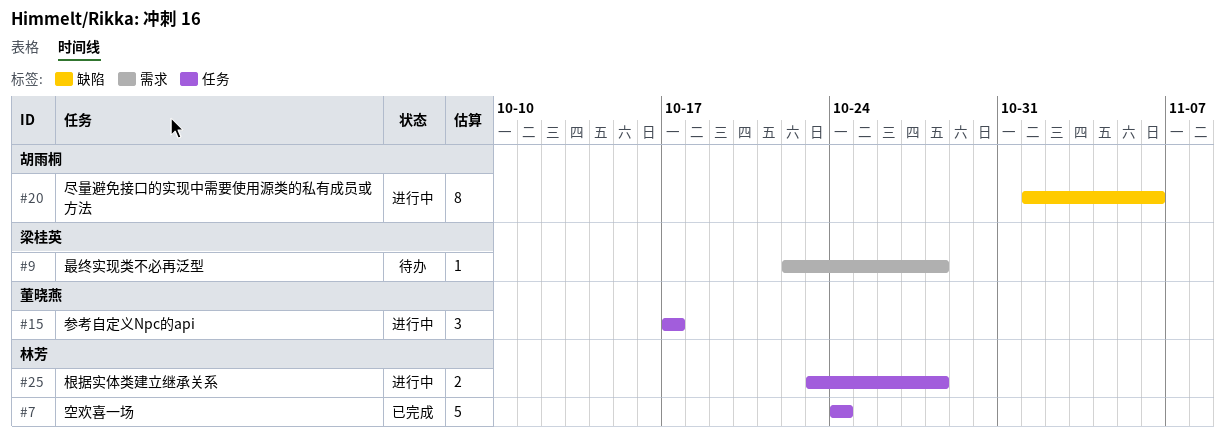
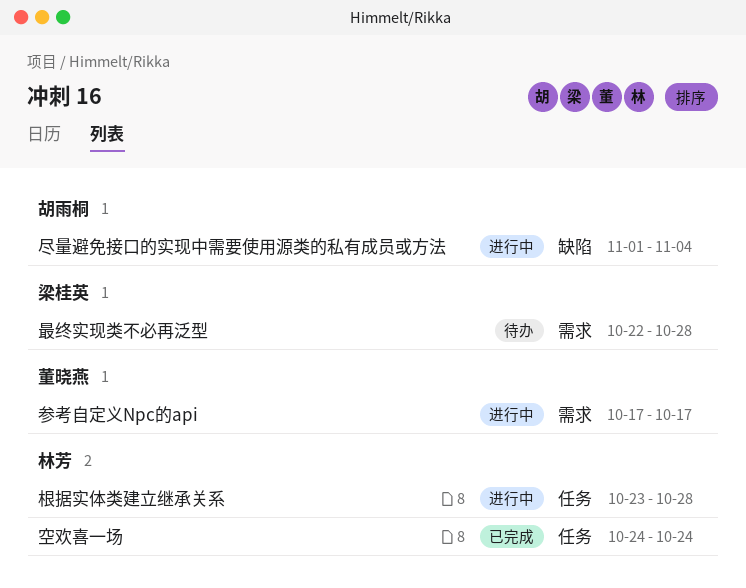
参考自定义Npc的api, label: 任务 -> 需求
尽量避免接口的实现中需要使用源类的私有成员或方法, due: Nov 6 -> Nov 4

